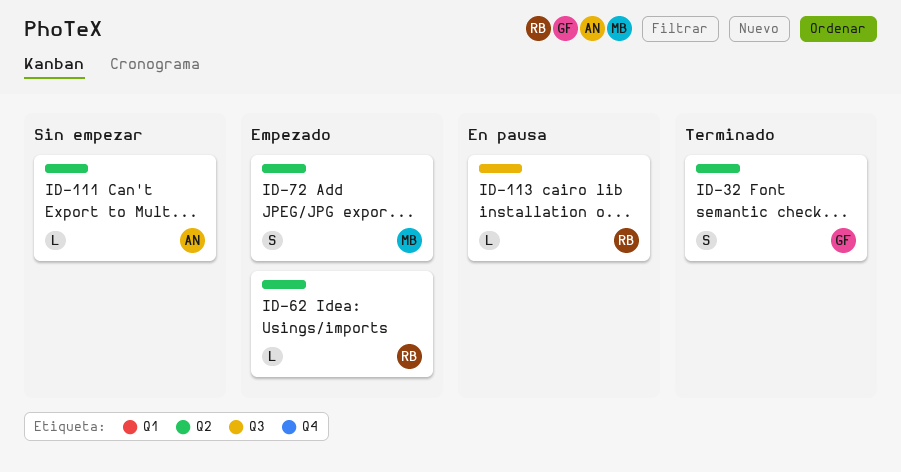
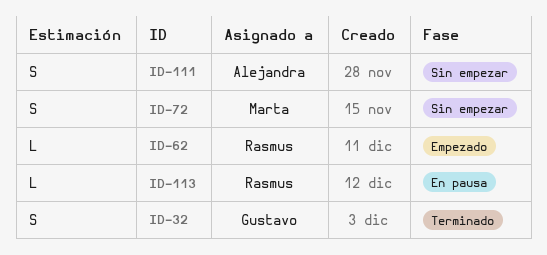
ID-72, status: Empezado -> Sin empezar
ID-111, estimate: L -> S

